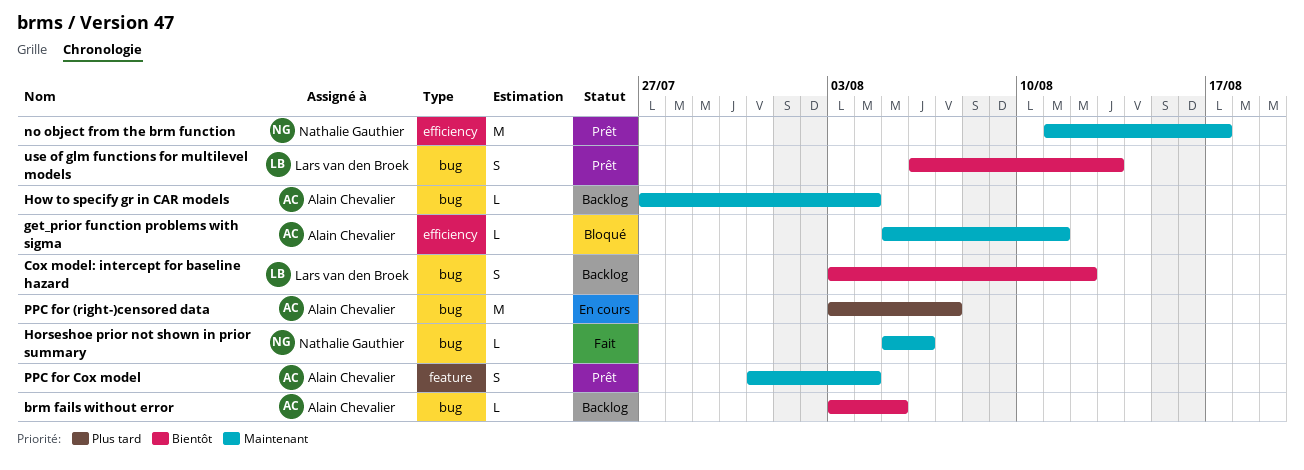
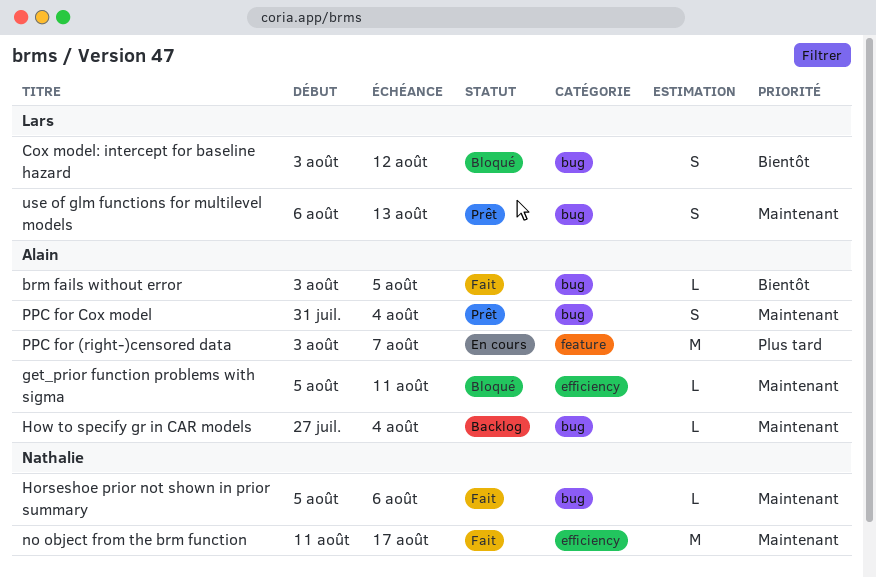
brm fails without error, status: Backlog -> Fait
Cox model: intercept for baseline hazard, status: Backlog -> Bloqué
no object from the brm function, status: Prêt -> Fait
PPC for (right-)censored data, label: bug -> feature
PPC for Cox model, label: feature -> bug
use of glm functions for multilevel models, priority: Bientôt -> Maintenant

